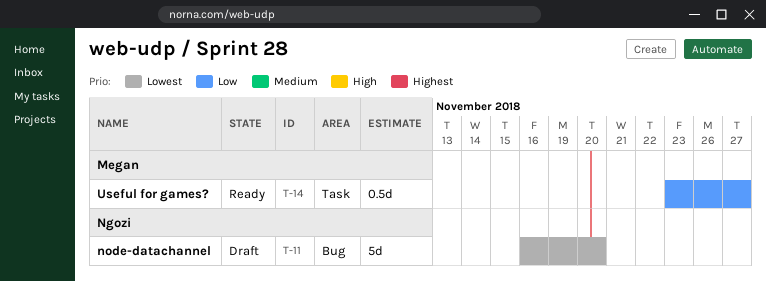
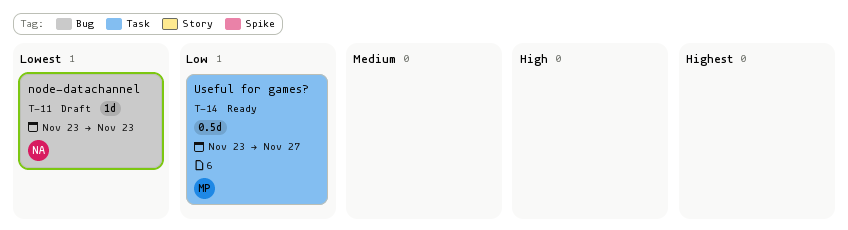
T-11, estimate: 5d -> 1d
T-11, start: Nov 16 -> Nov 23
T-11, due: Nov 20 -> Nov 23

